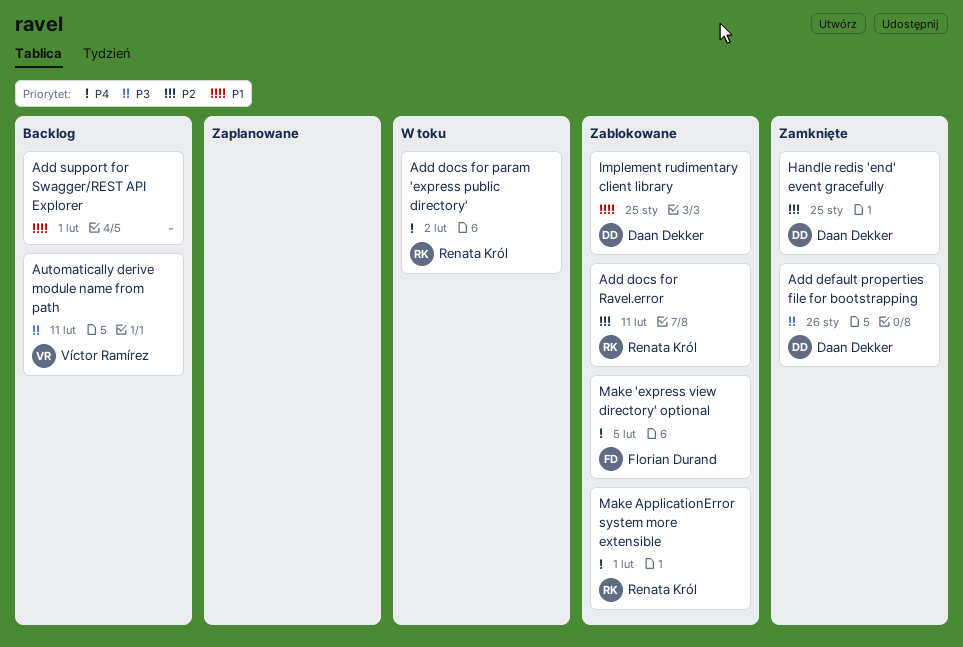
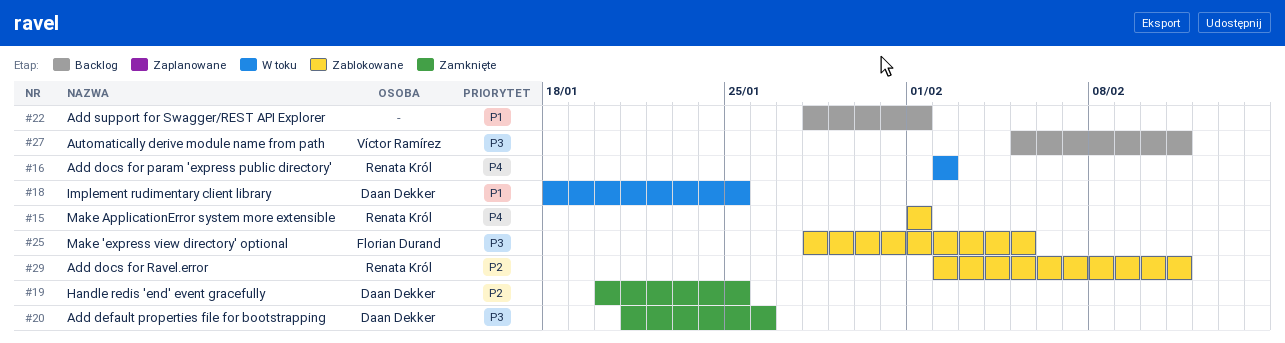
Implement rudimentary client library, status: Zablokowane -> W toku
Make 'express view directory' optional, priority: P4 -> P3

